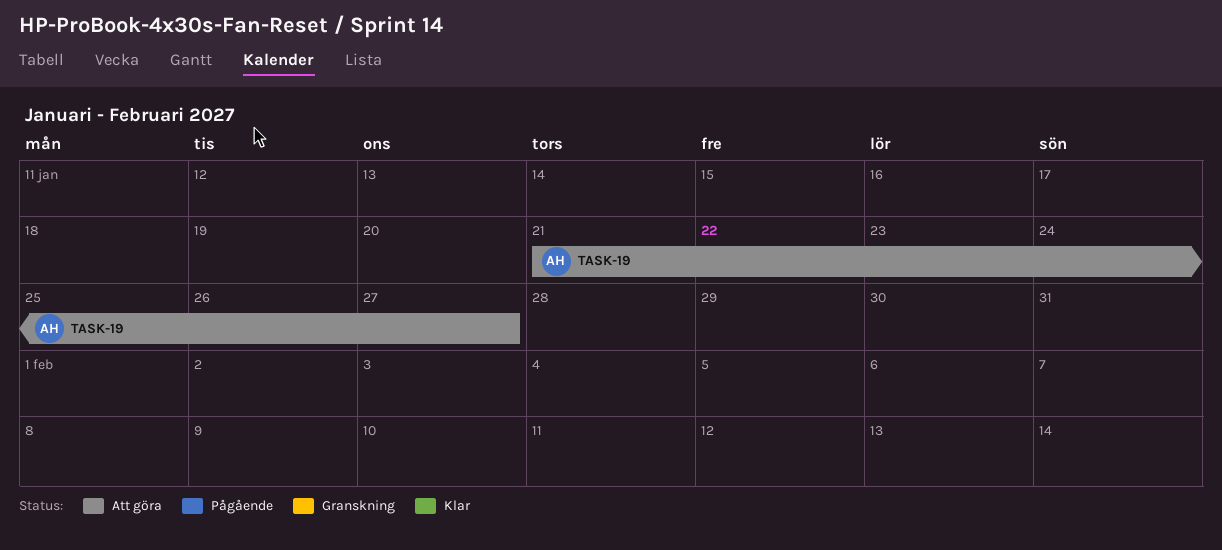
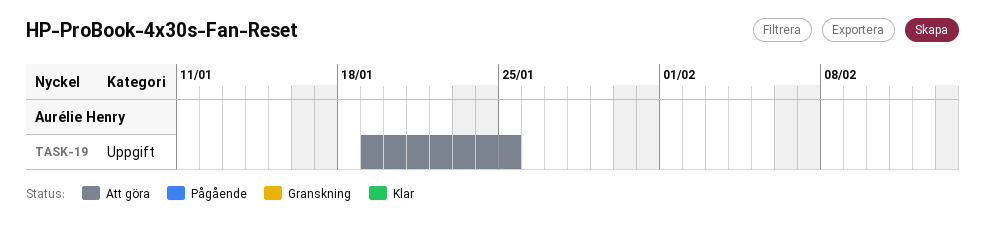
TASK-19, start: Jan 21 -> Jan 19
TASK-19, due: Jan 27 -> Jan 25

